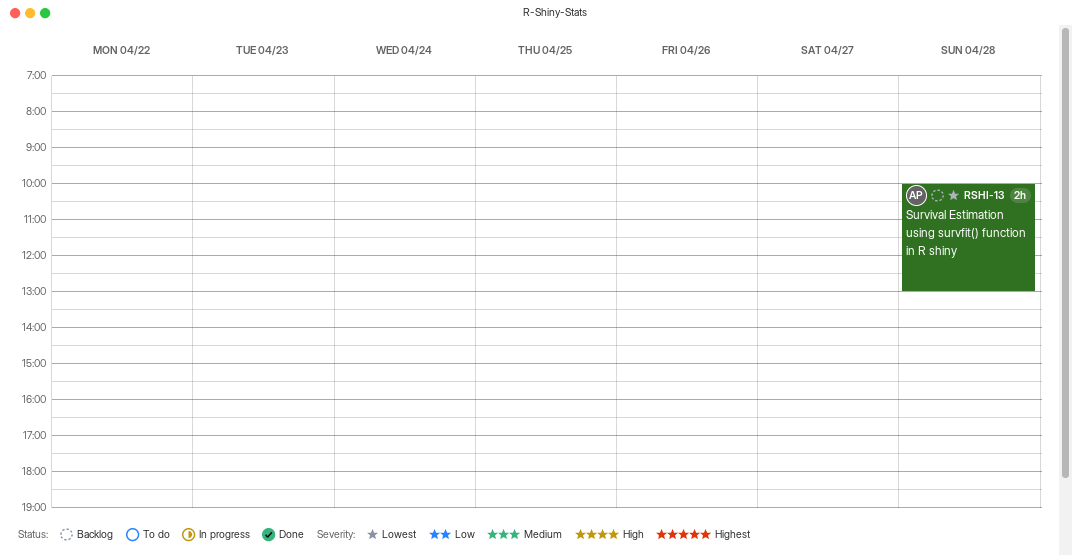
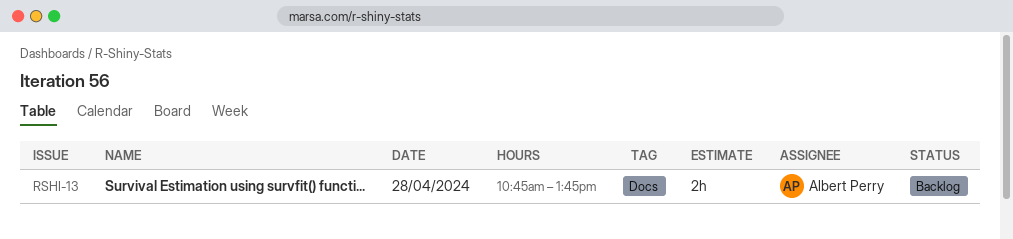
RSHI-13, begins: 10:00 -> 10:45
RSHI-13, ends: 13:00 -> 13:45

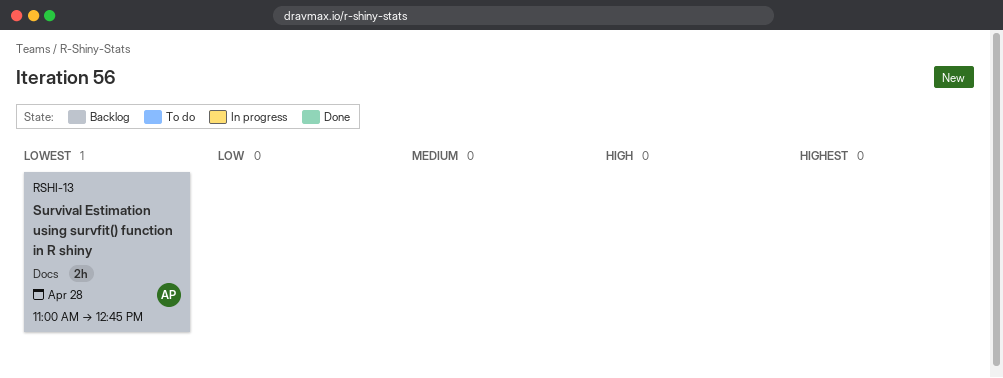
RSHI-13, begins: 10:45 -> 11:00
RSHI-13, ends: 13:45 -> 12:45

